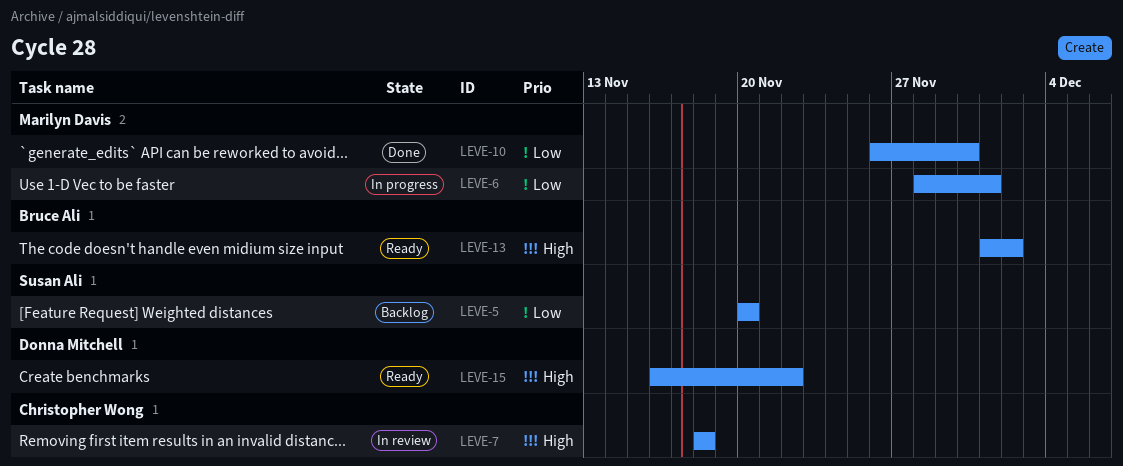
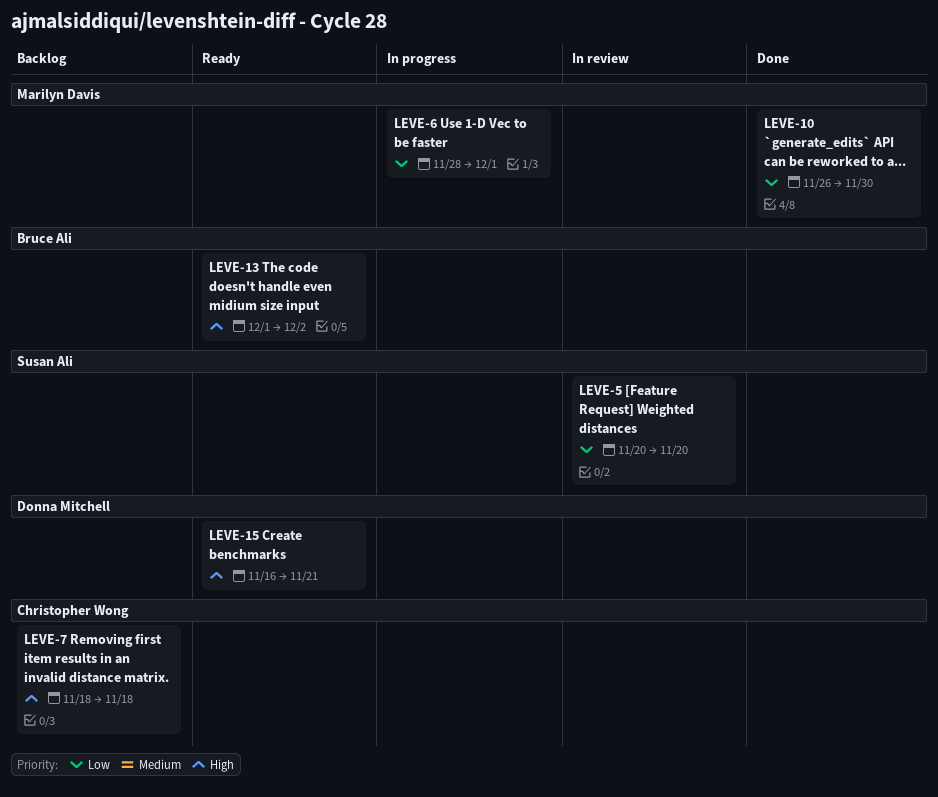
LEVE-5, status: Backlog -> In review
LEVE-7, status: In review -> Backlog
LEVE-15, due: Nov 22 -> Nov 21

